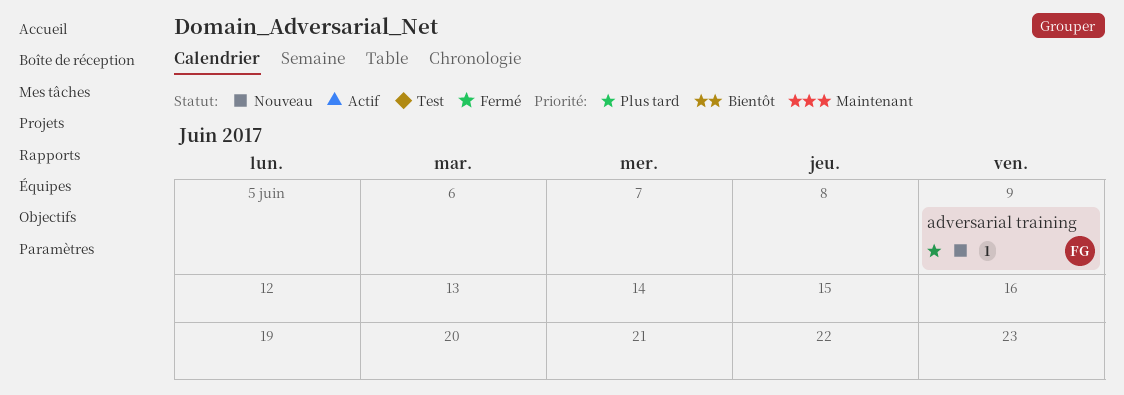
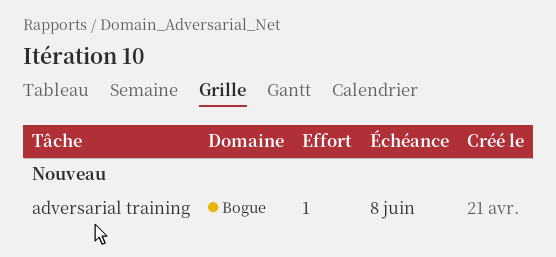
adversarial training, due: Jun 9 -> Jun 8

